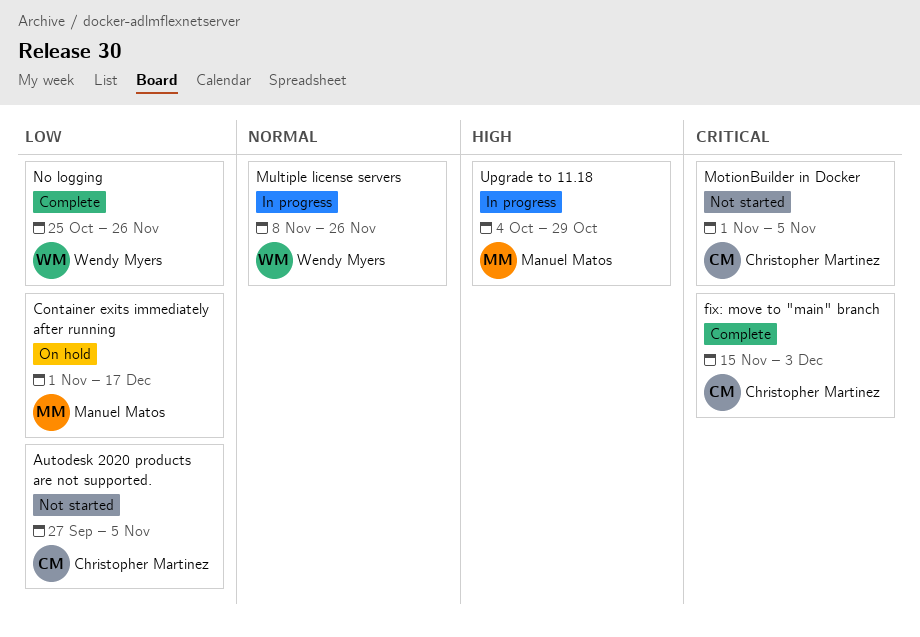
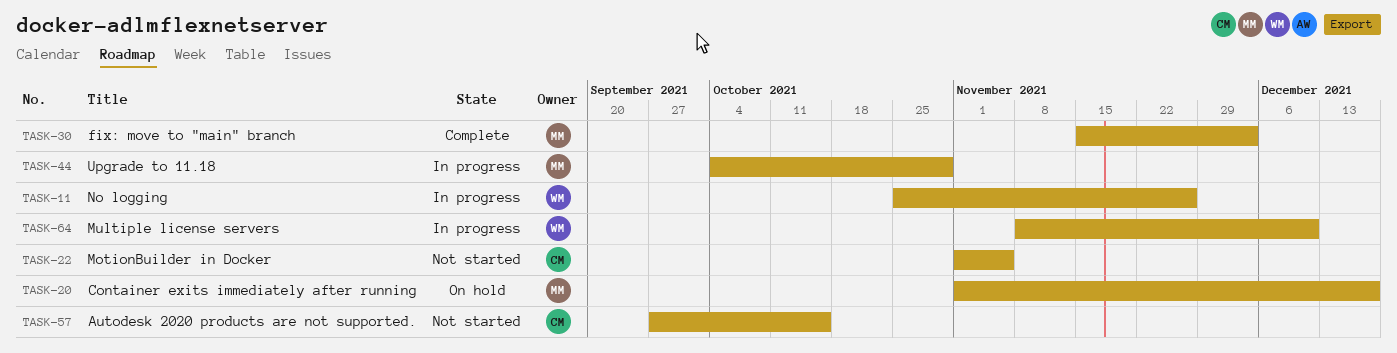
Autodesk 2020 products are not supported., due: Nov 5 -> Oct 15
fix: move to "main" branch, owner: Christopher Martinez -> Manuel Matos
Multiple license servers, due: Nov 26 -> Dec 10
No logging, status: Complete -> In progress

